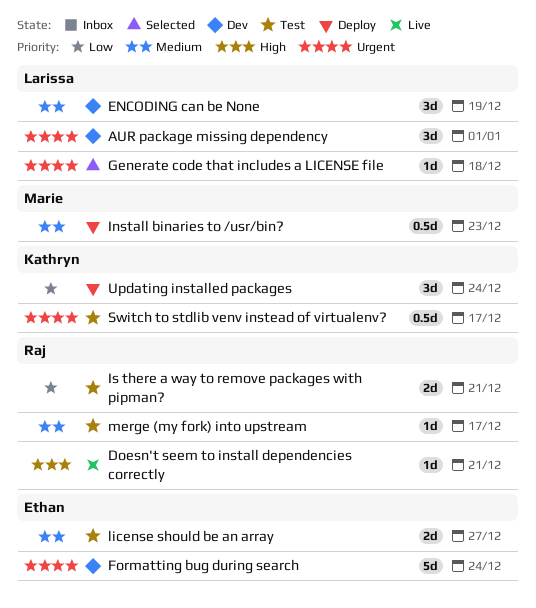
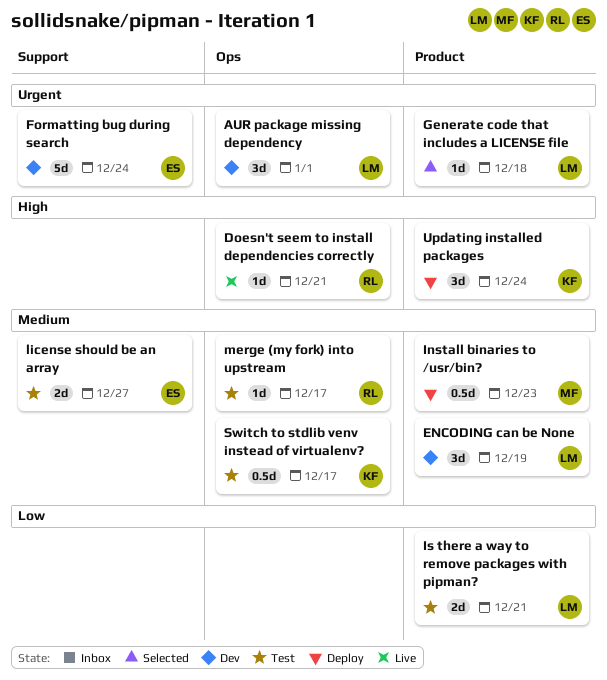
Is there a way to remove packages with pipman?, owner: Raj -> Larissa
Switch to stdlib venv instead of virtualenv?, priority: Urgent -> Medium
Updating installed packages, priority: Low -> High

